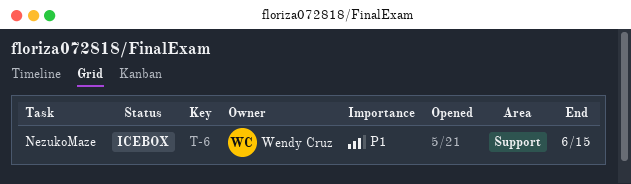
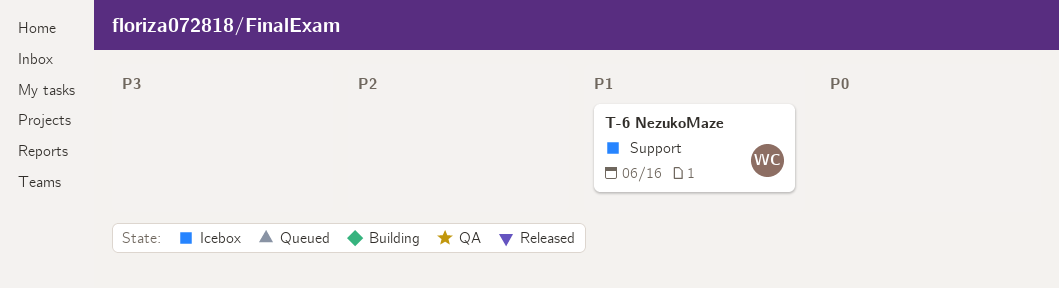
T-6, due: Jun 15 -> Jun 16

